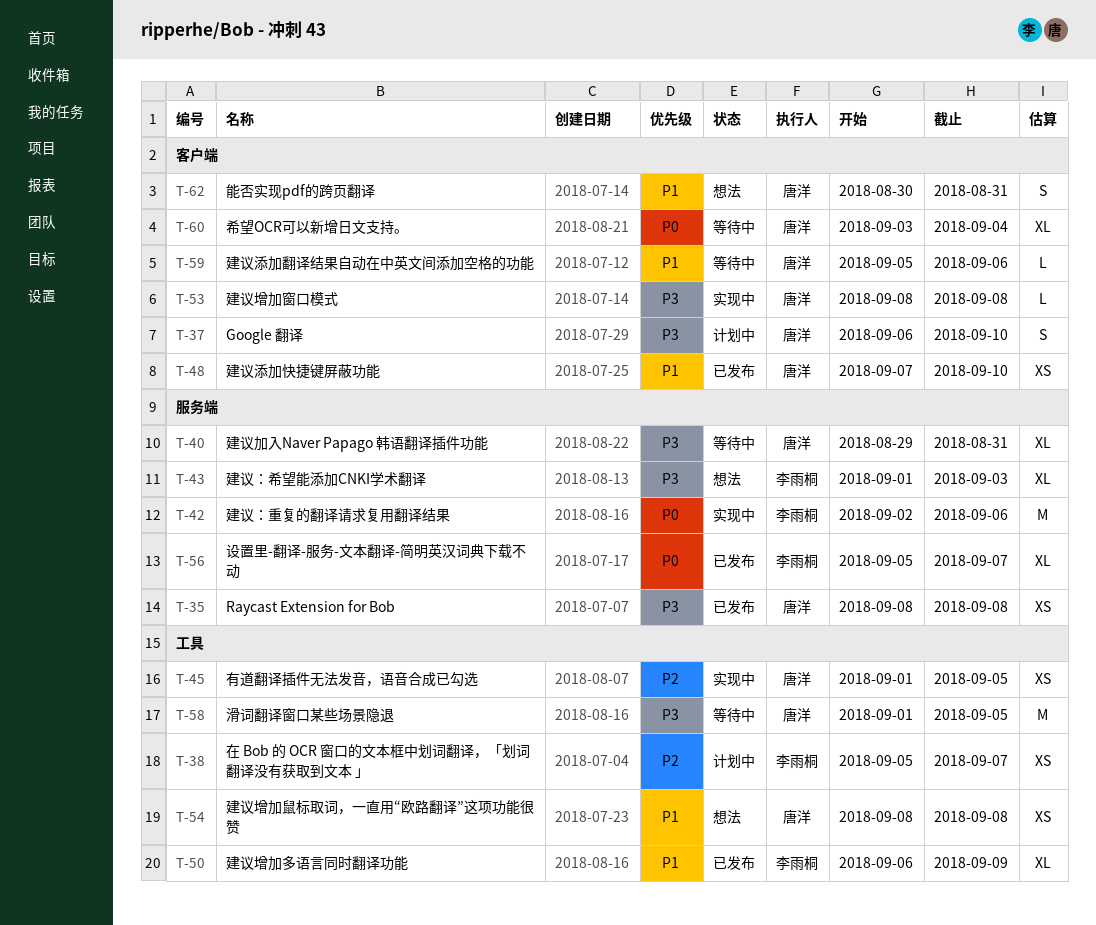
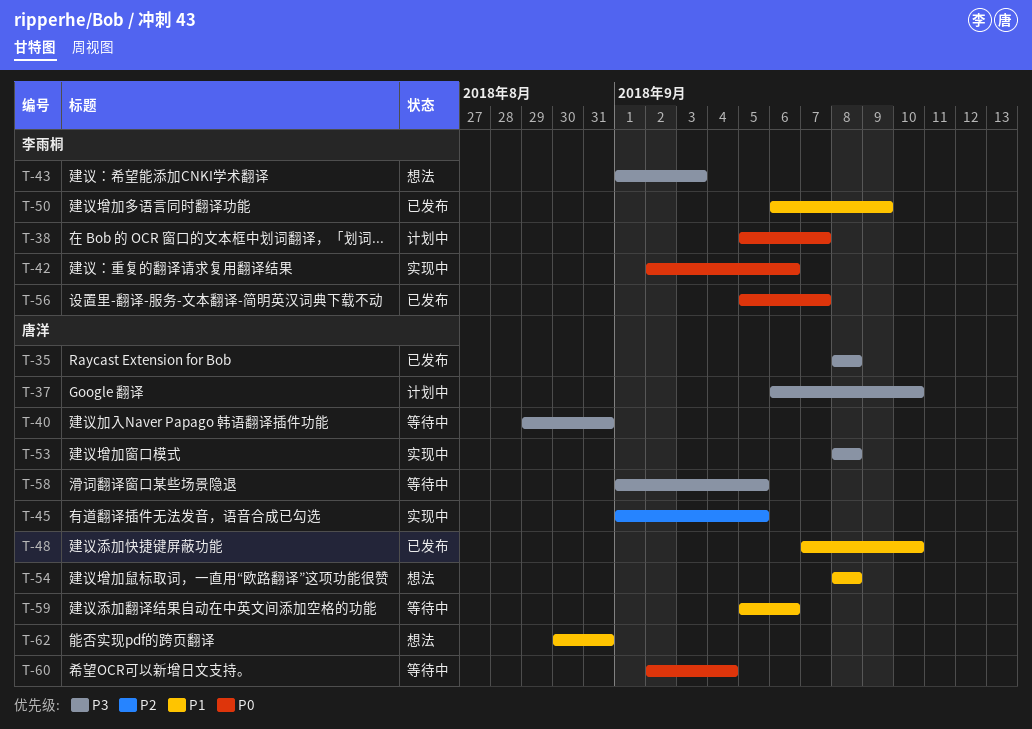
T-38, priority: P2 -> P0
T-60, start: Sep 3 -> Sep 2

